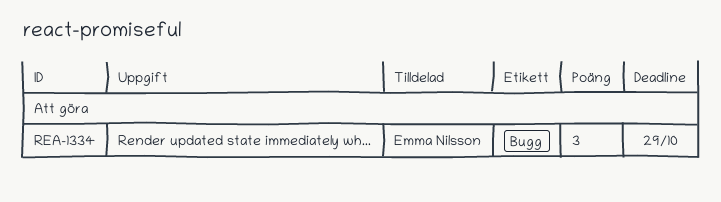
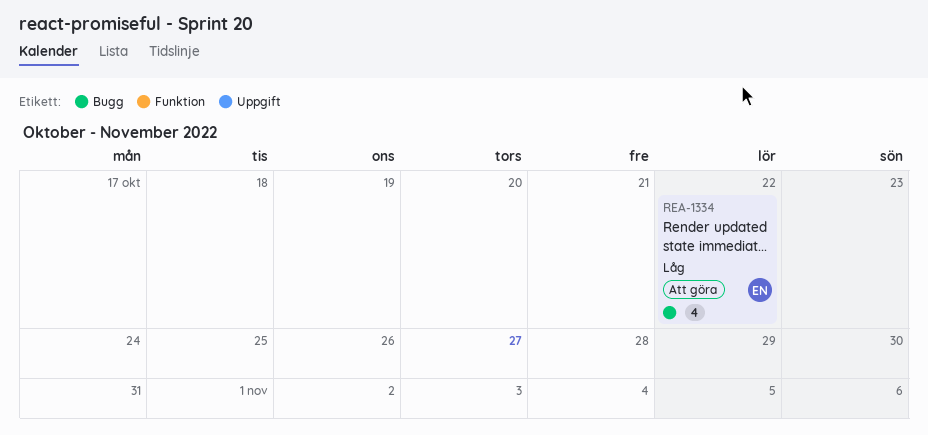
REA-1334, estimate: 3 -> 4
REA-1334, due: Oct 29 -> Oct 22

